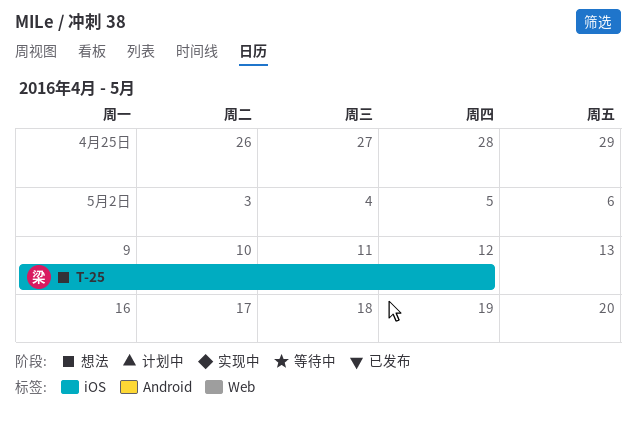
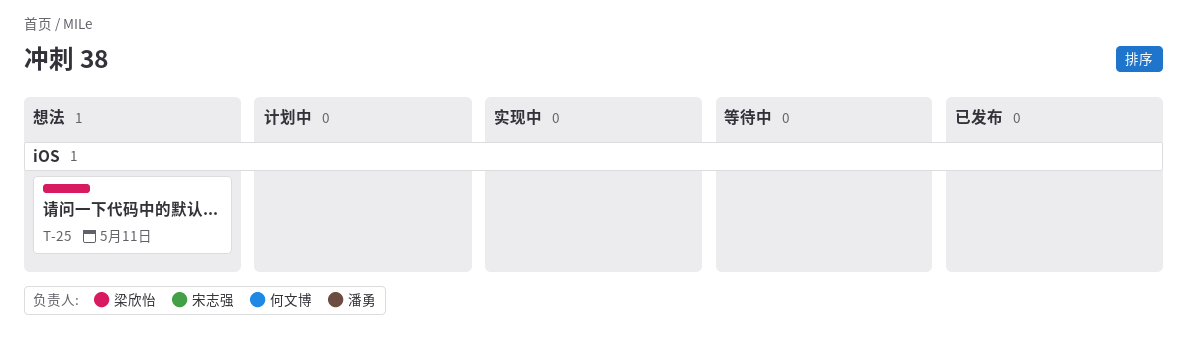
T-25, due: May 12 -> May 11

